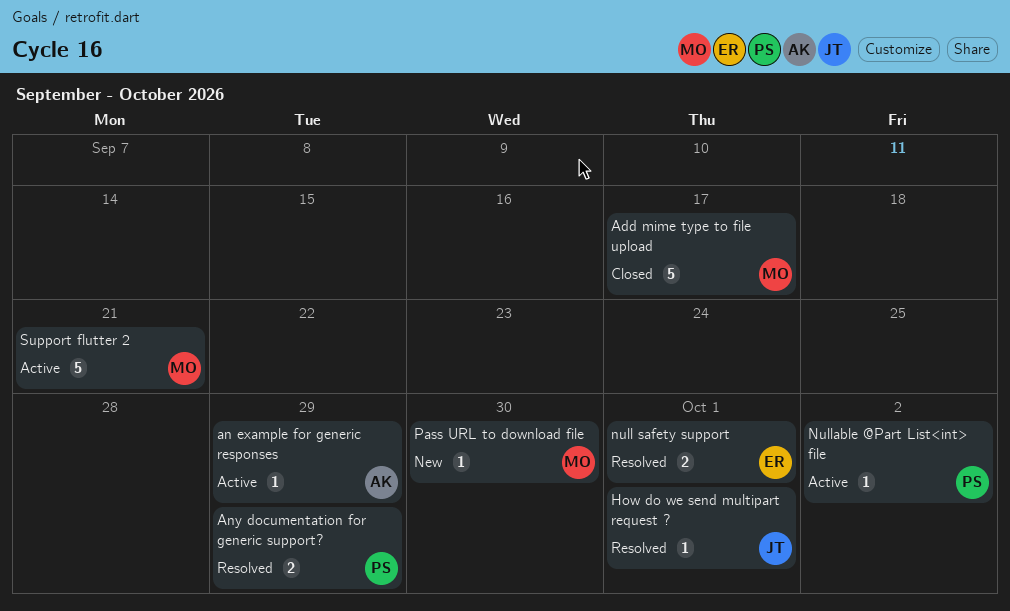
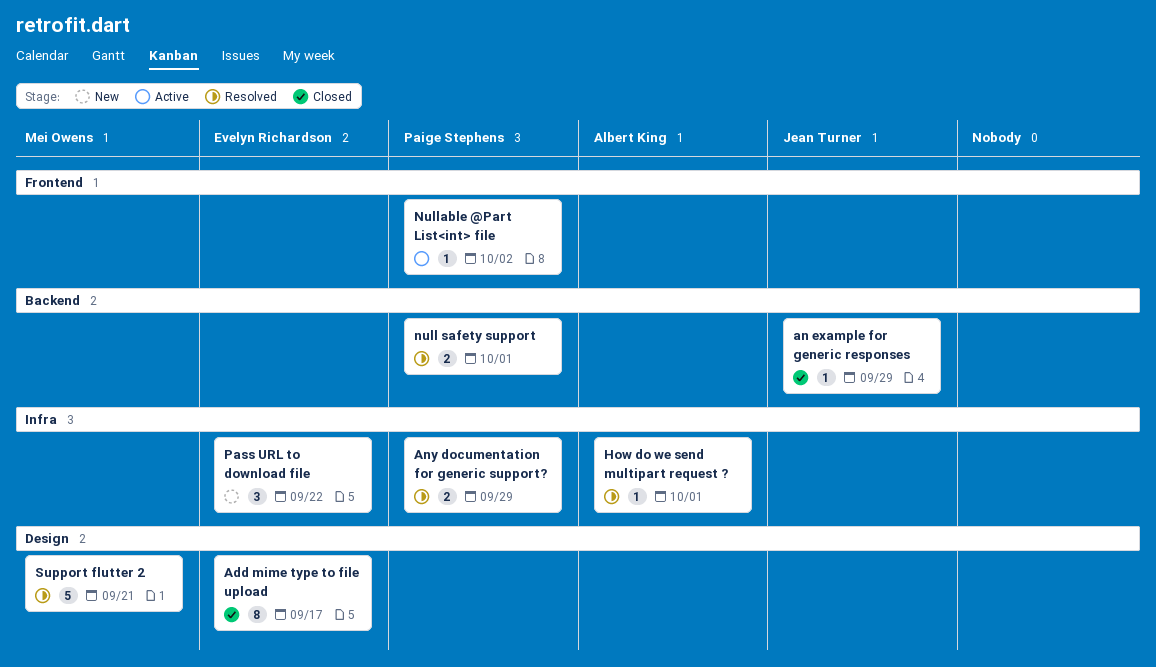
Add mime type to file upload, owner: Mei Owens -> Evelyn Richardson
Add mime type to file upload, estimate: 5 -> 8
an example for generic responses, status: Active -> Closed
an example for generic responses, owner: Albert King -> Jean Turner
How do we send multipart request ?, owner: Jean Turner -> Albert King
null safety support, owner: Evelyn Richardson -> Paige Stephens
Pass URL to download file, owner: Mei Owens -> Evelyn Richardson
Pass URL to download file, estimate: 1 -> 3
Pass URL to download file, due: Sep 30 -> Sep 22
Support flutter 2, status: Active -> Resolved

